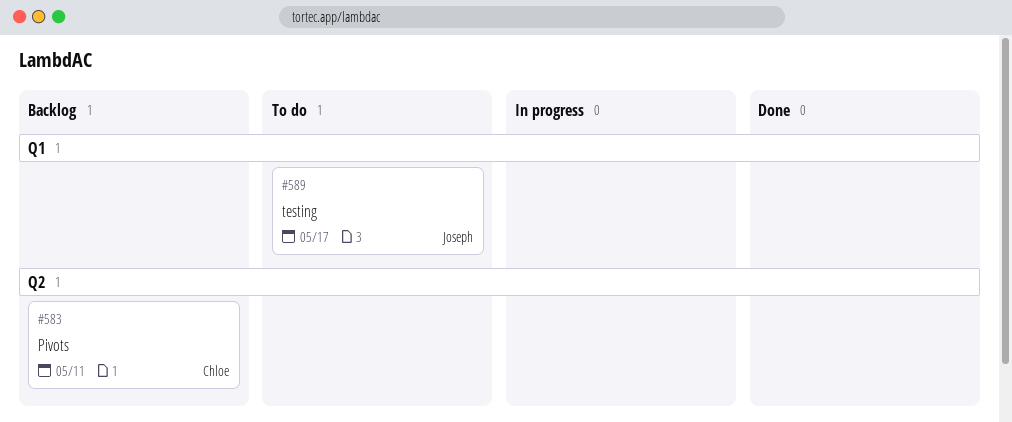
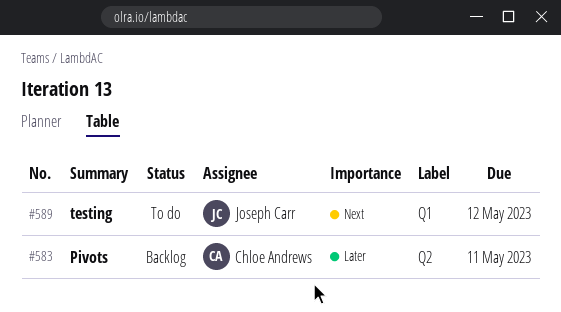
#589, due: May 17 -> May 12

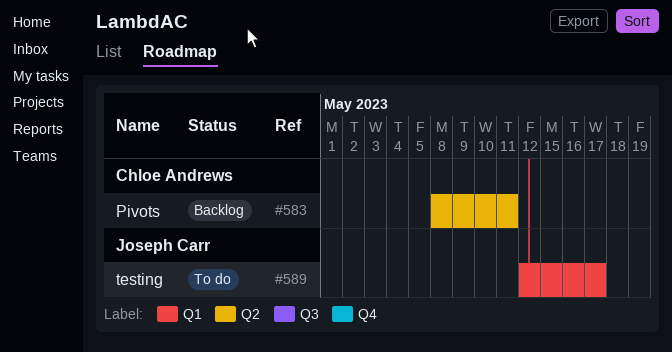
#589, due: May 12 -> May 17

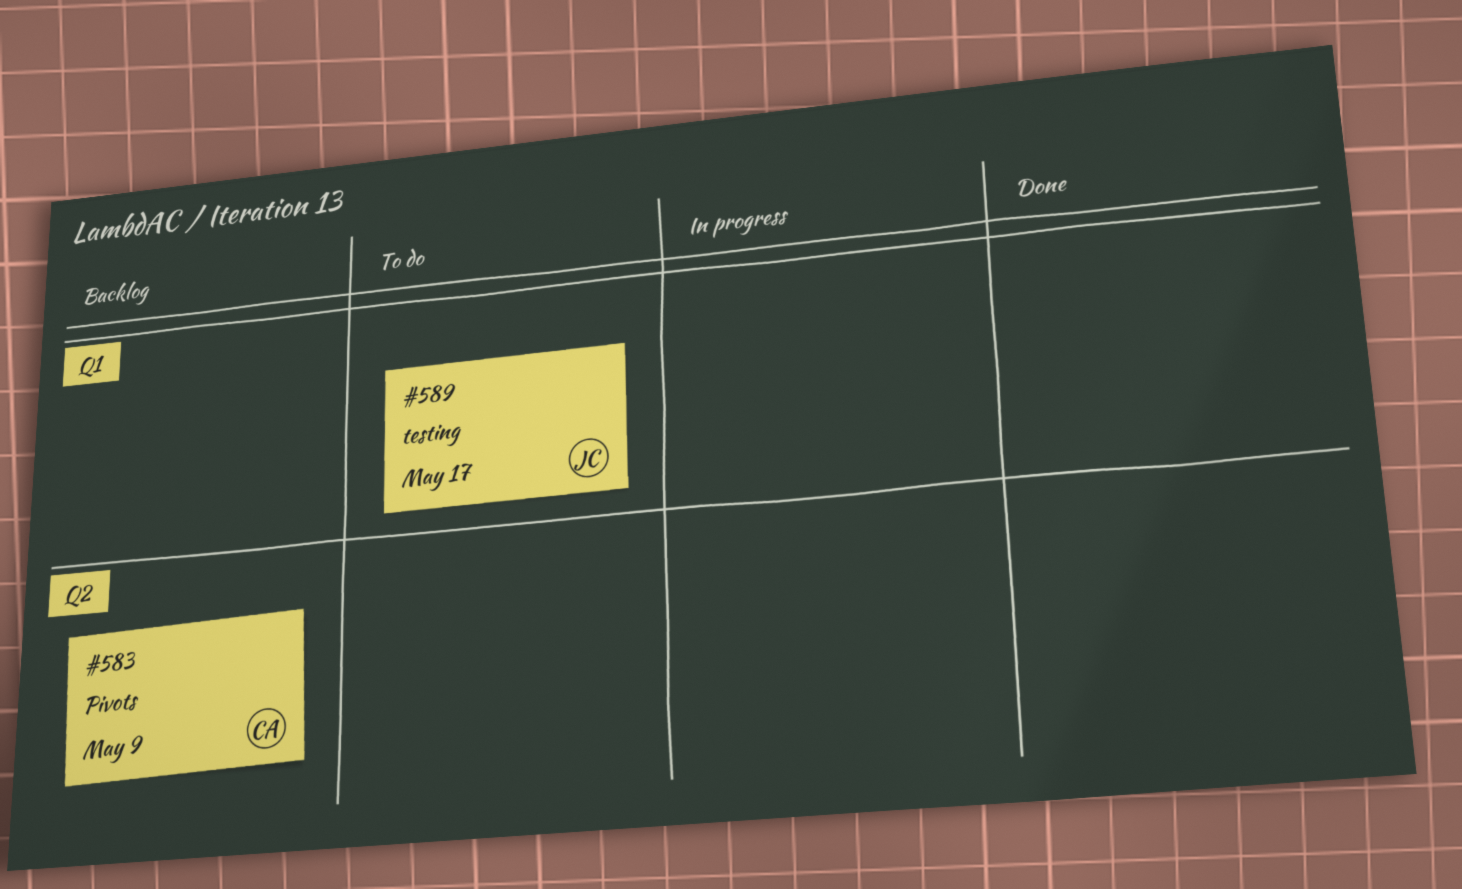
#583, due: May 11 -> May 9

